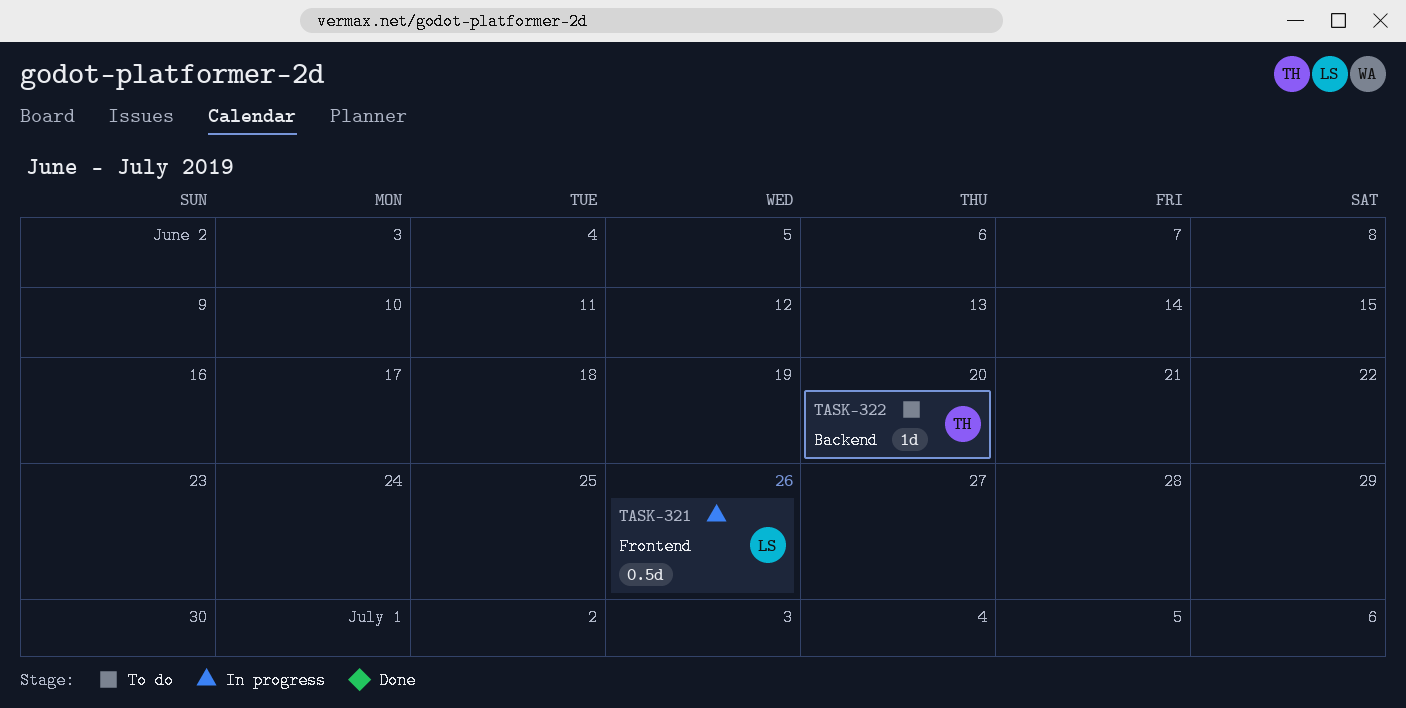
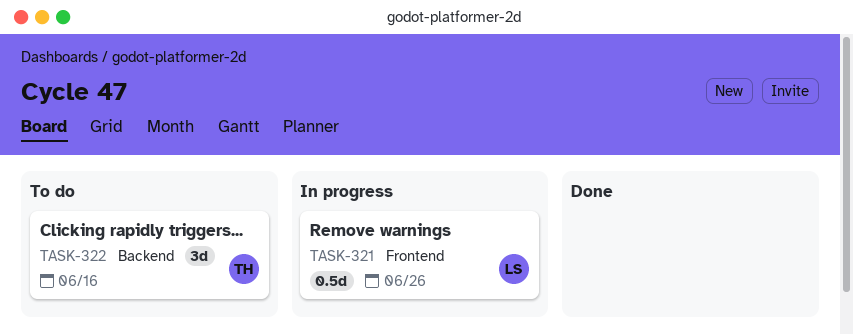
TASK-322, estimate: 1d -> 3d
TASK-322, due: Jun 20 -> Jun 16

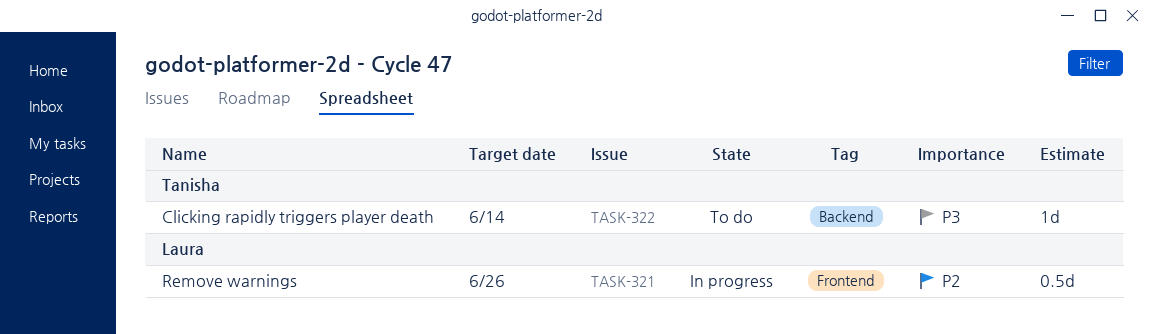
TASK-322, estimate: 3d -> 1d
TASK-322, due: Jun 16 -> Jun 14

